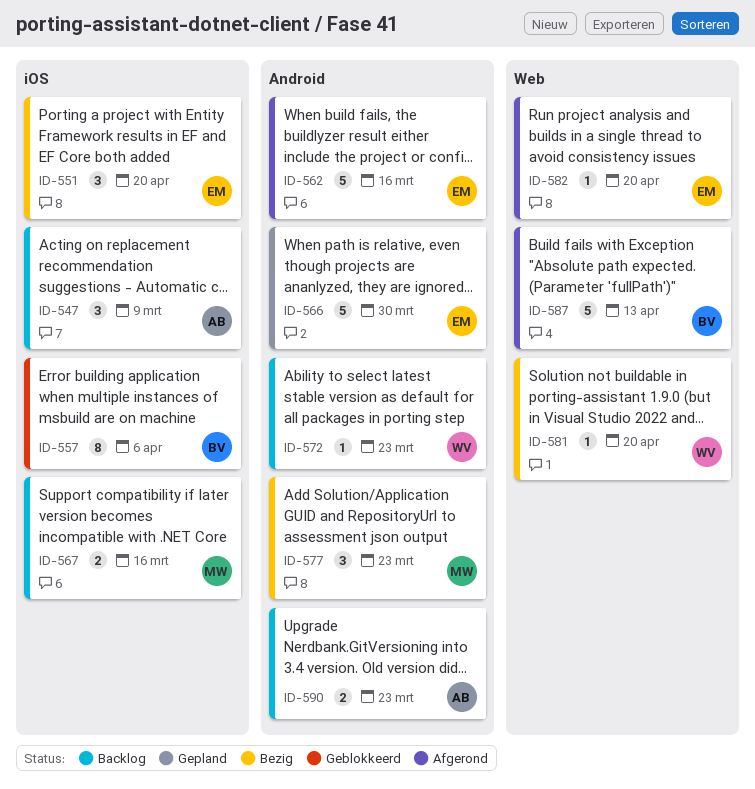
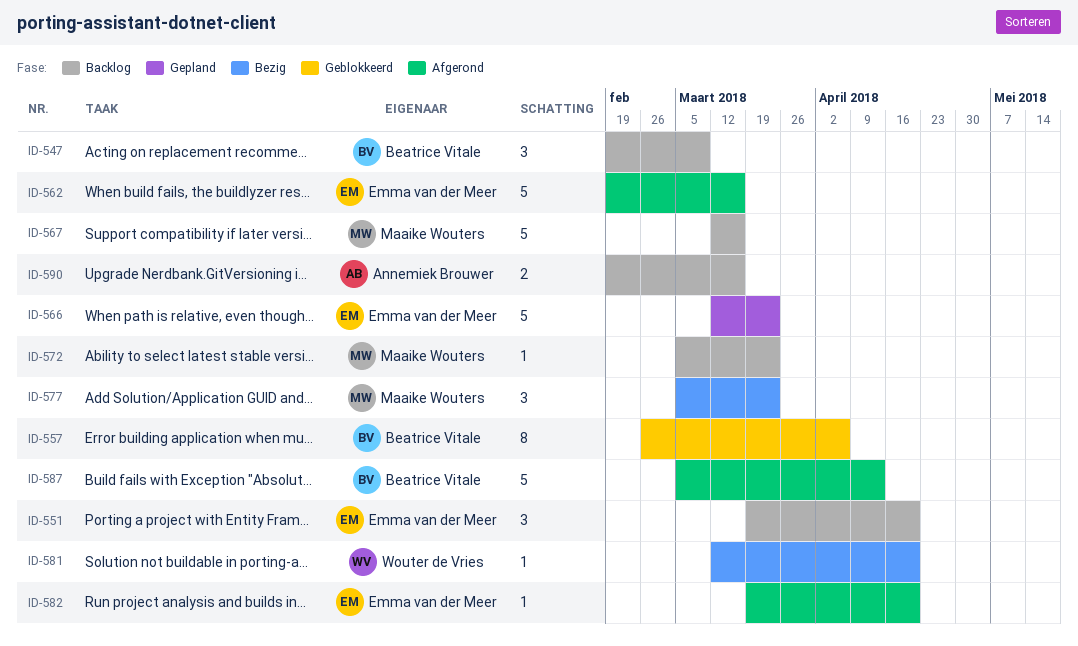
ID-547, owner: Annemiek Brouwer -> Beatrice Vitale
ID-551, status: Bezig -> Backlog
ID-566, due: Mar 30 -> Mar 23
ID-567, estimate: 2 -> 5
ID-572, owner: Wouter de Vries -> Maaike Wouters
ID-590, due: Mar 23 -> Mar 16

